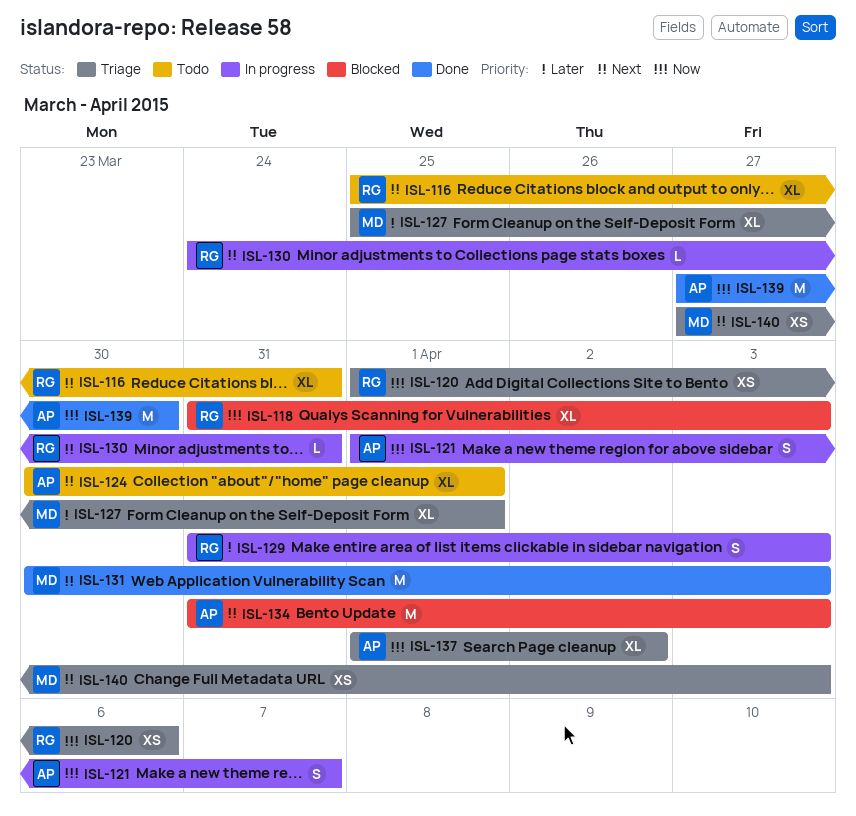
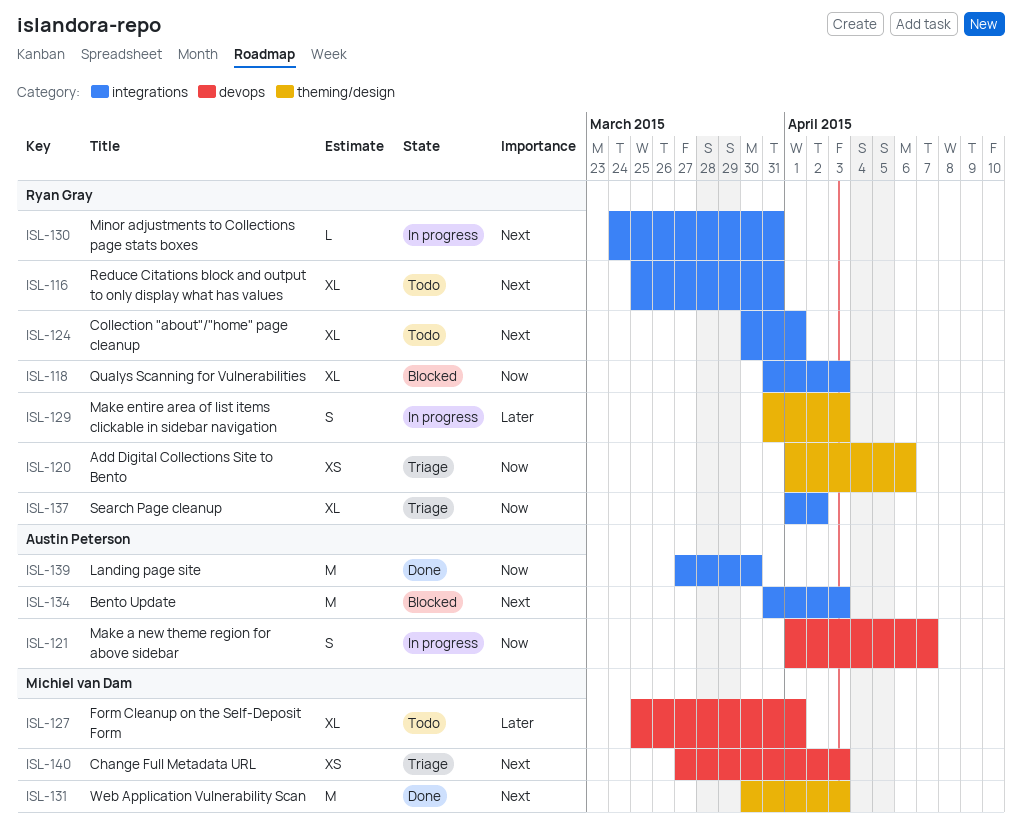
ISL-124, owner: Austin Peterson -> Ryan Gray
ISL-127, status: Triage -> Todo
ISL-137, owner: Austin Peterson -> Ryan Gray

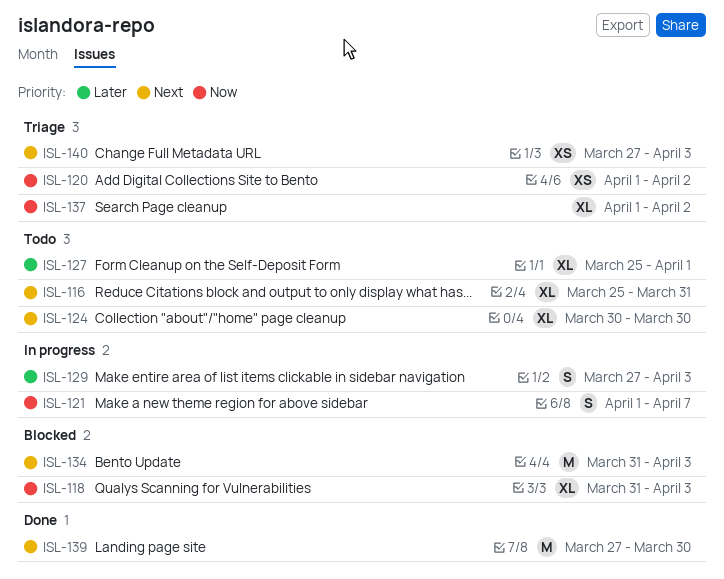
ISL-120, due: Apr 6 -> Apr 2
ISL-124, due: Apr 1 -> Mar 30
ISL-129, start: Mar 31 -> Mar 27
ISL-130: present -> none
ISL-131: present -> none
ISL-139, priority: Now -> Next

